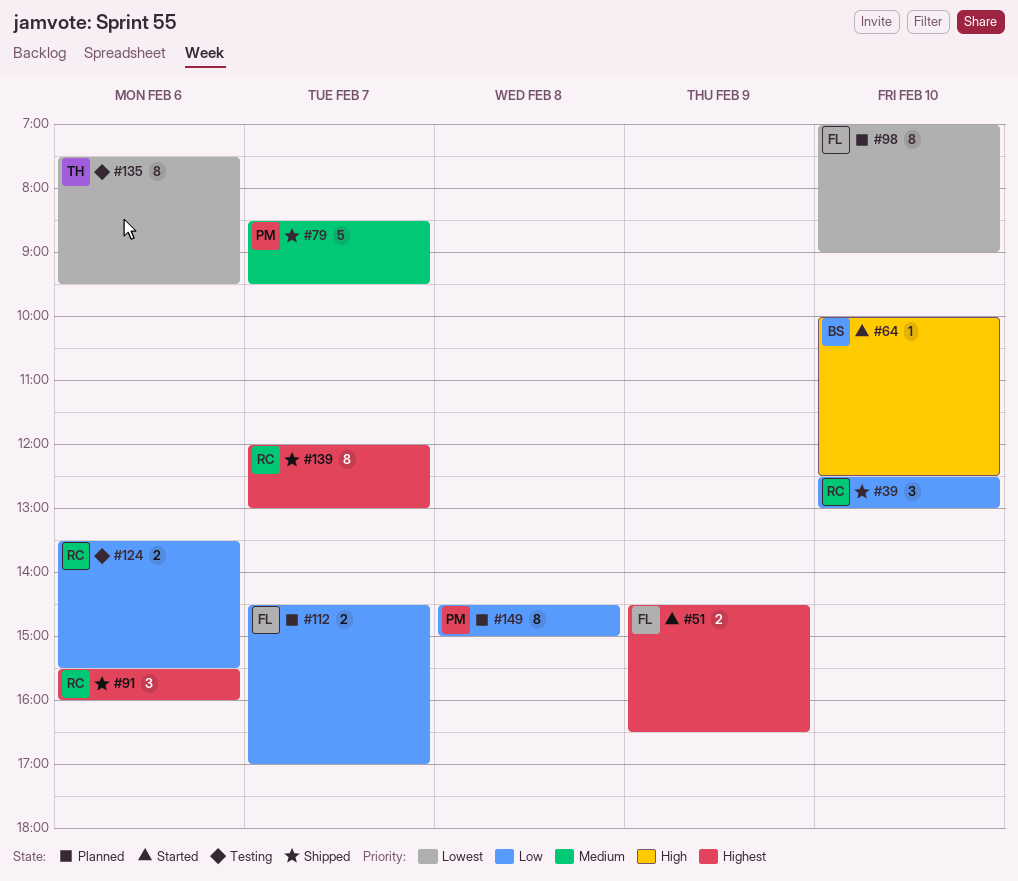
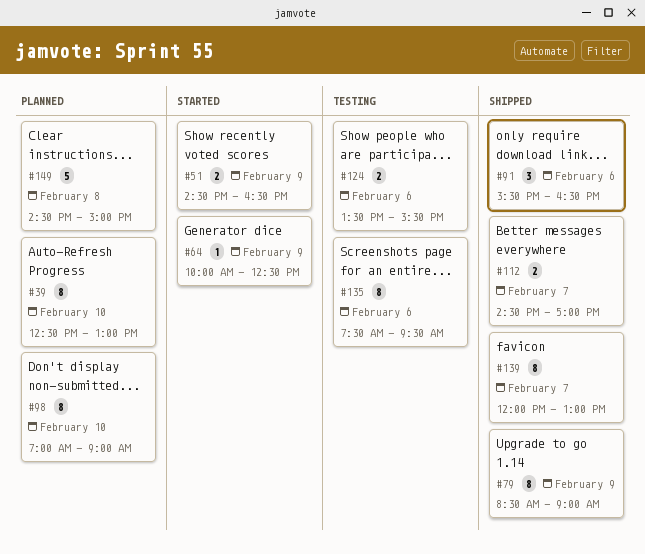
#39, status: Shipped -> Planned
#39, estimate: 3 -> 8
#64, day: Feb 10 -> Feb 9
#79, estimate: 5 -> 8
#79, day: Feb 7 -> Feb 9
#79, ends: 09:30 -> 09:00
#91, ends: 16:00 -> 16:30
#112, status: Planned -> Shipped
#149, estimate: 8 -> 5

